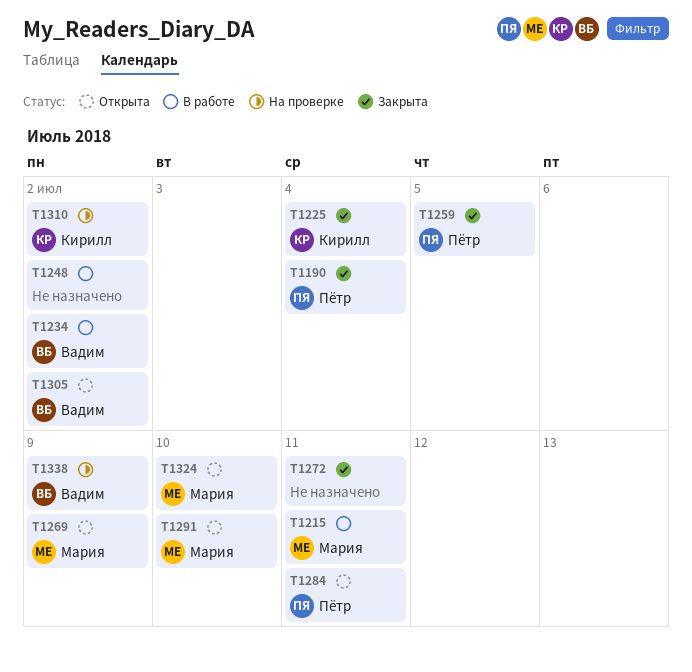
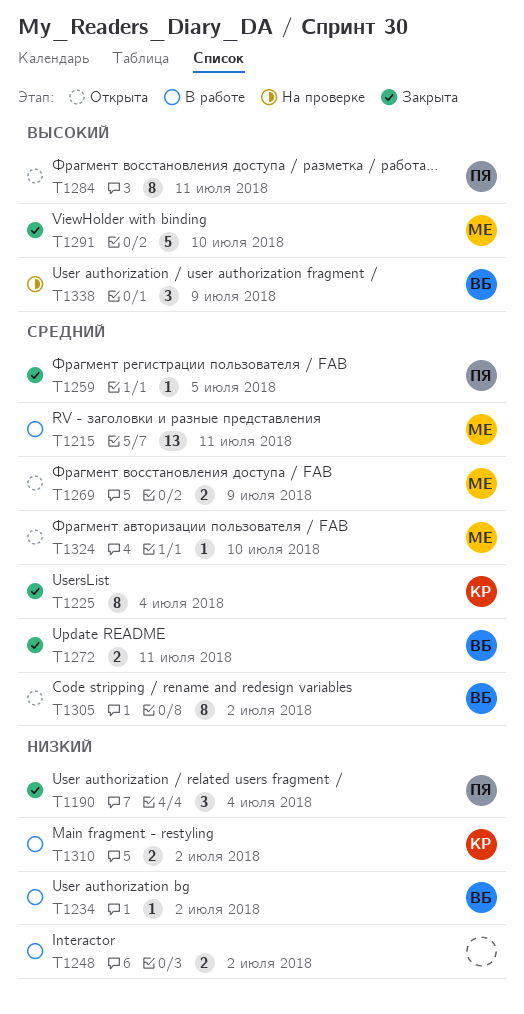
T1272, owner: none -> Вадим
T1291, status: Открыта -> Закрыта
T1310, status: На проверке -> В работе

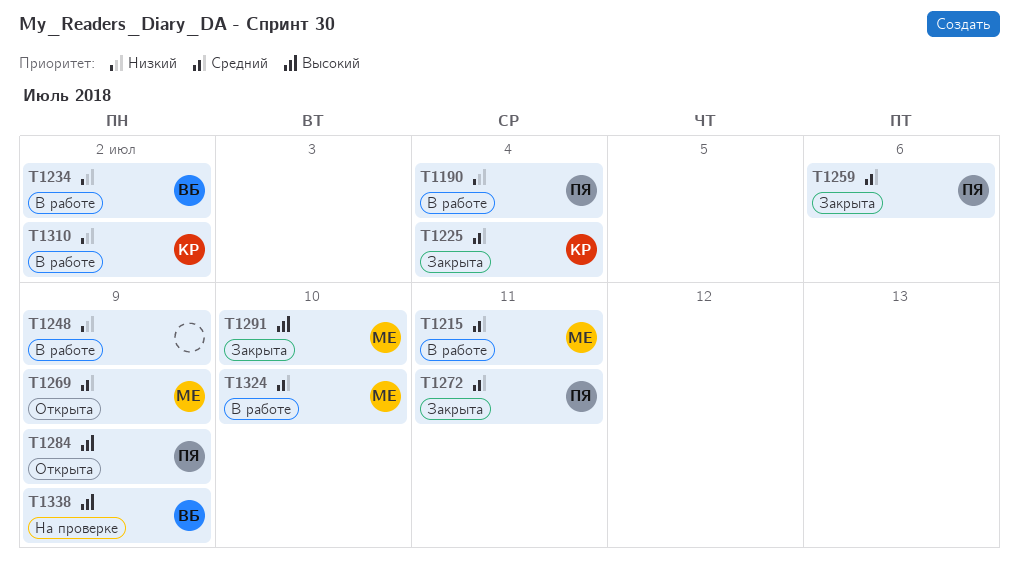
T1190, status: Закрыта -> В работе
T1248, due: Jul 2 -> Jul 9
T1259, due: Jul 5 -> Jul 6
T1272, owner: ВБ -> ПЯ
T1284, due: Jul 11 -> Jul 9
T1305: present -> none
T1324, status: Открыта -> В работе

